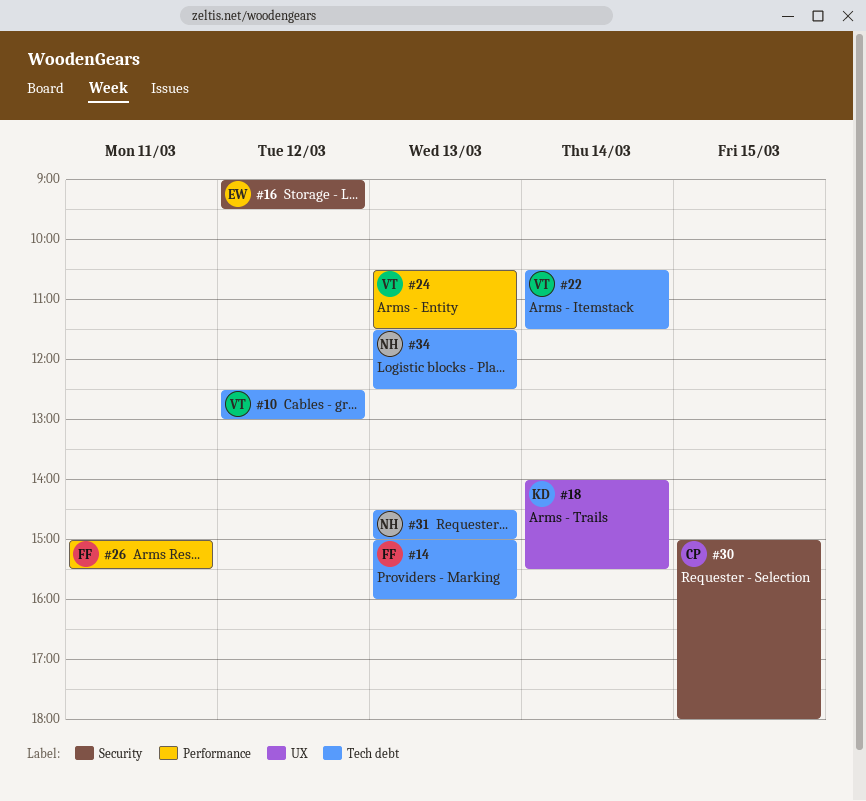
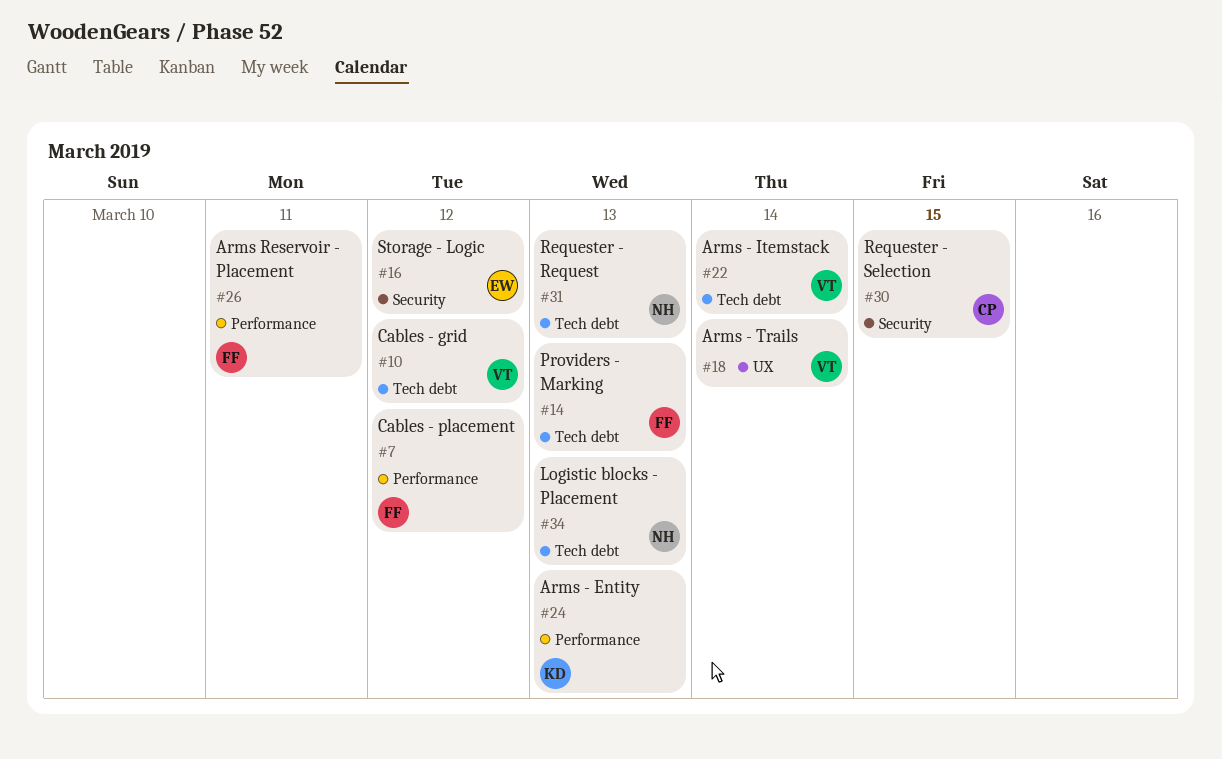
#7: none -> present
#18, owner: KD -> VT
#24, owner: VT -> KD

